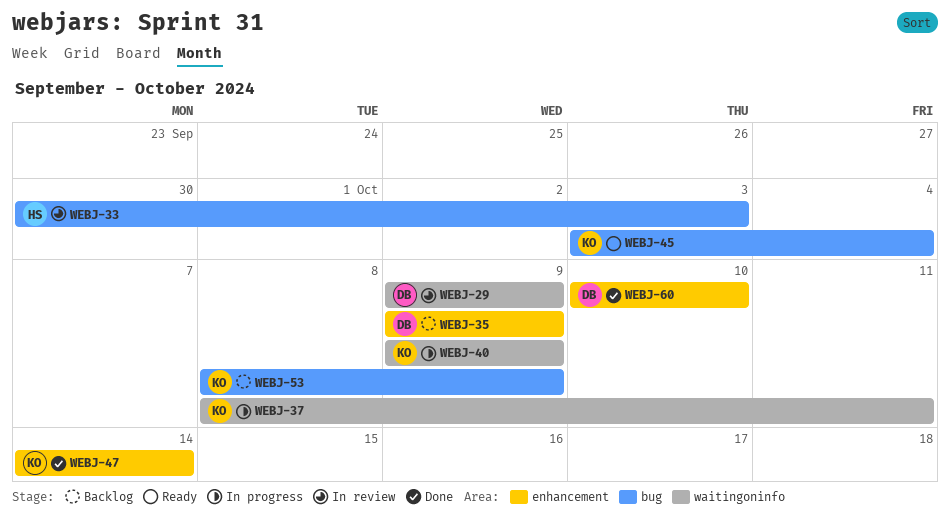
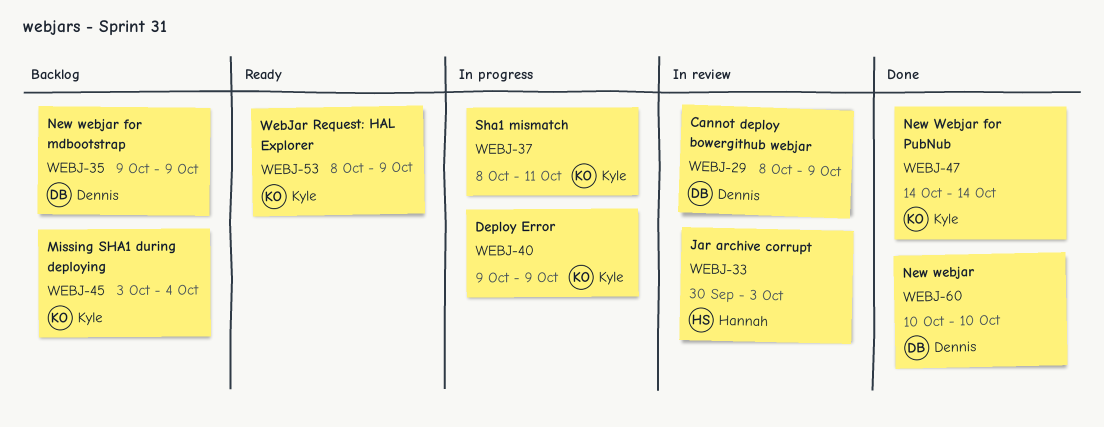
WEBJ-29, start: Oct 9 -> Oct 8
WEBJ-45, status: Ready -> Backlog
WEBJ-53, status: Backlog -> Ready

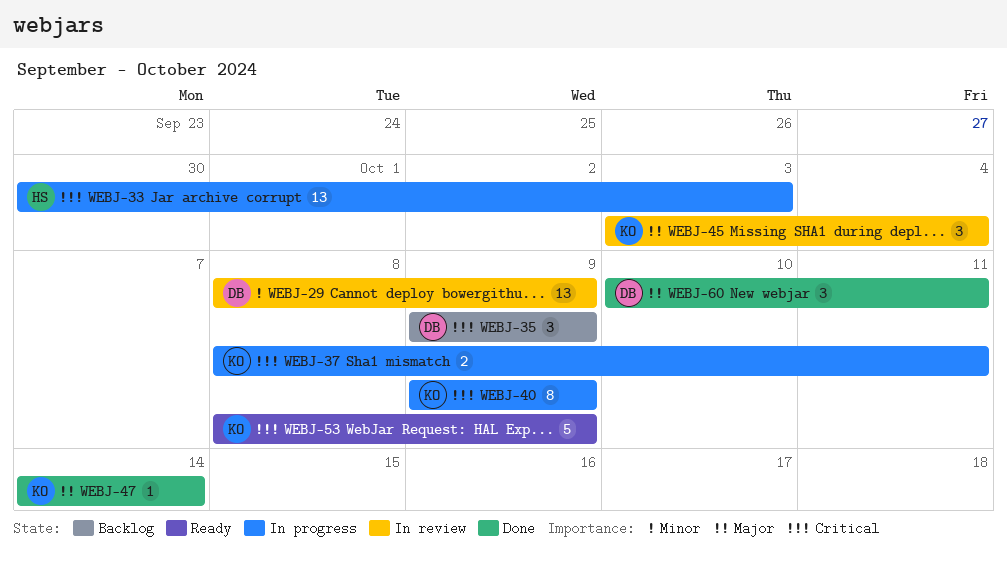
WEBJ-33, status: In review -> In progress
WEBJ-45, status: Backlog -> In review
WEBJ-60, due: Oct 10 -> Oct 11

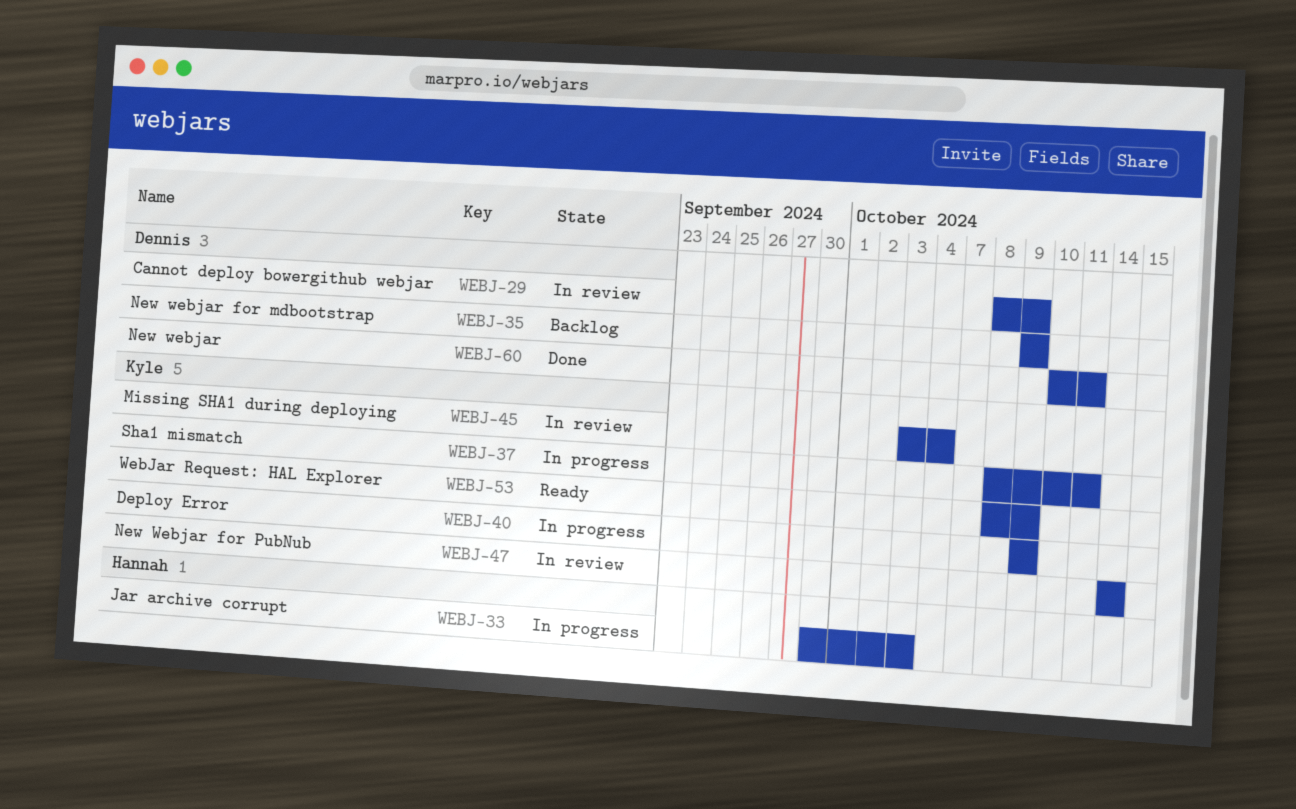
WEBJ-47, status: Done -> In review

